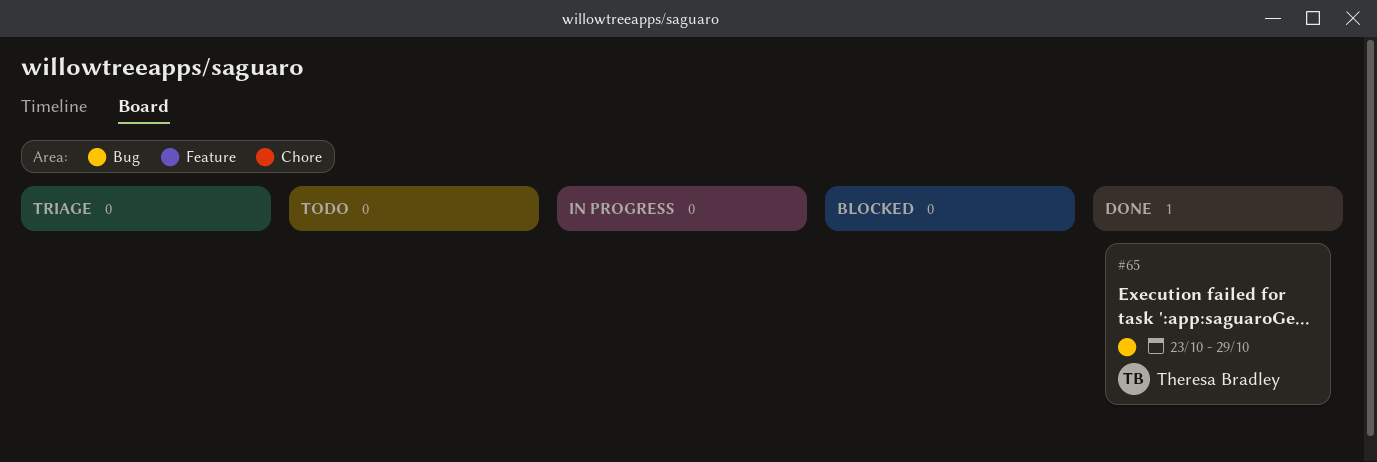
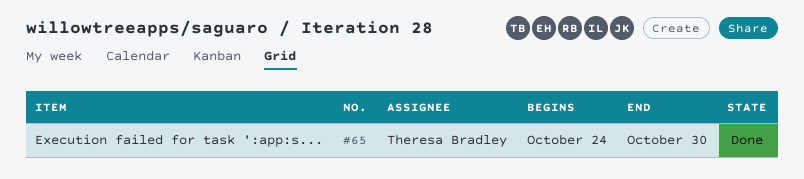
#65, start: Oct 23 -> Oct 24
#65, due: Oct 29 -> Oct 30

